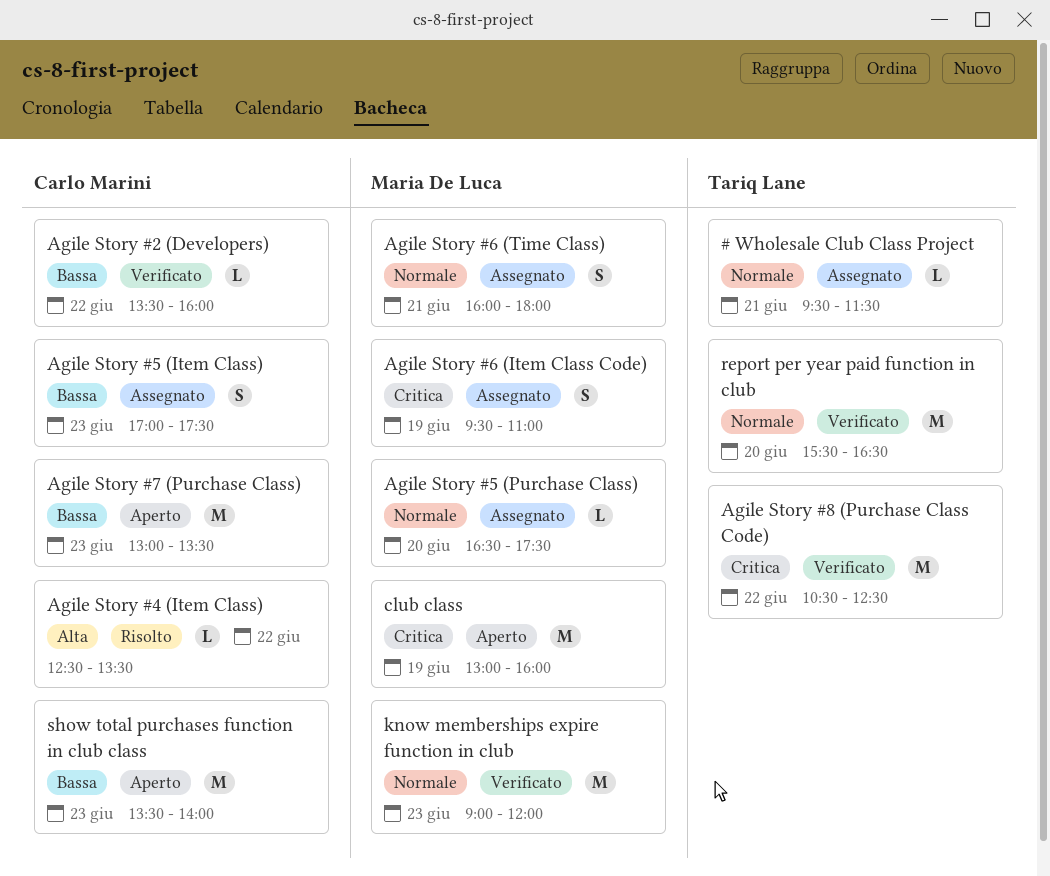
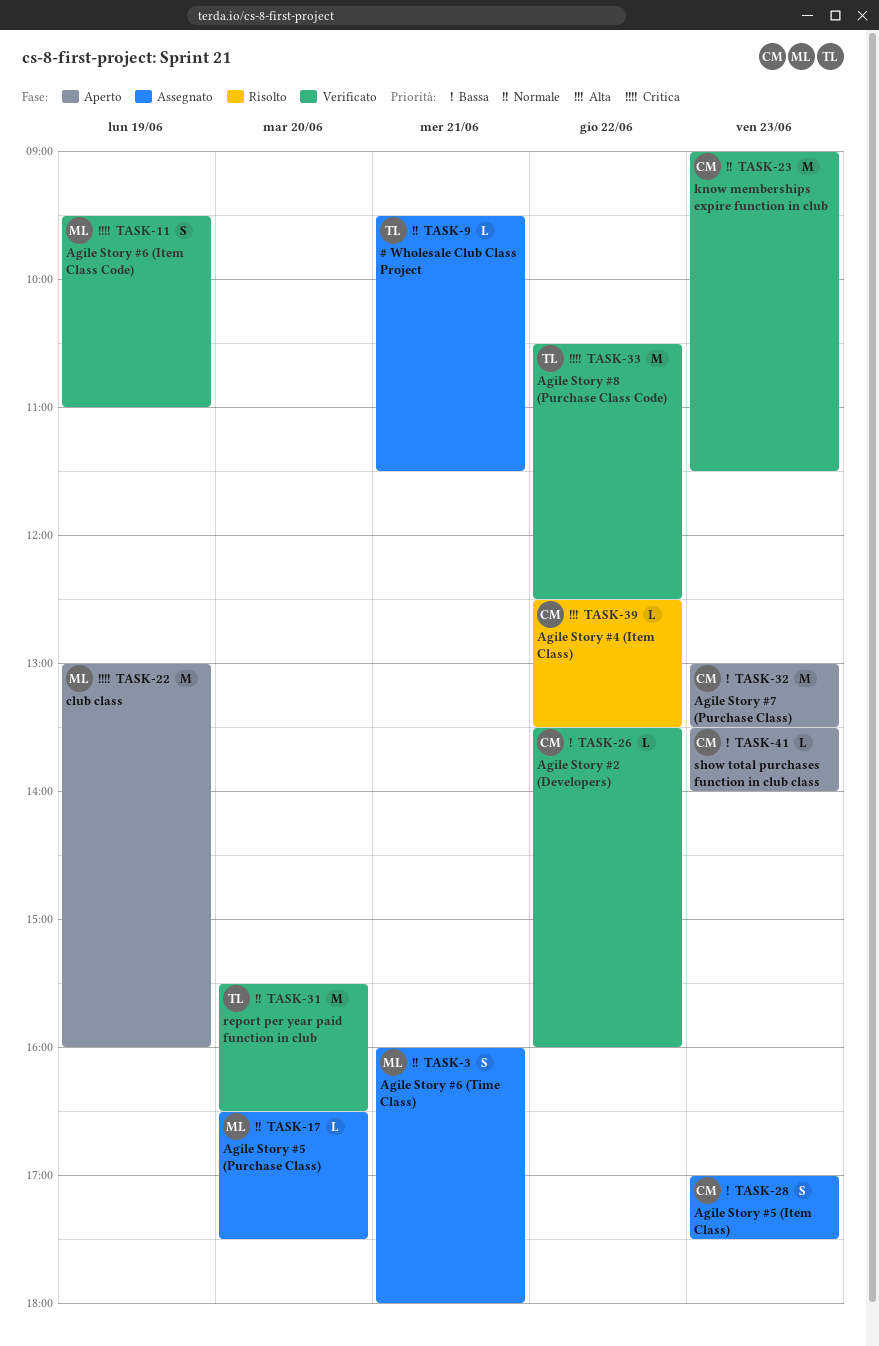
Agile Story #6 (Item Class Code), status: Assegnato -> Verificato
know memberships expire function in club, owner: Maria De Luca -> Carlo Marini
know memberships expire function in club, ends: 12:00 -> 11:30
show total purchases function in club class, estimate: M -> L

